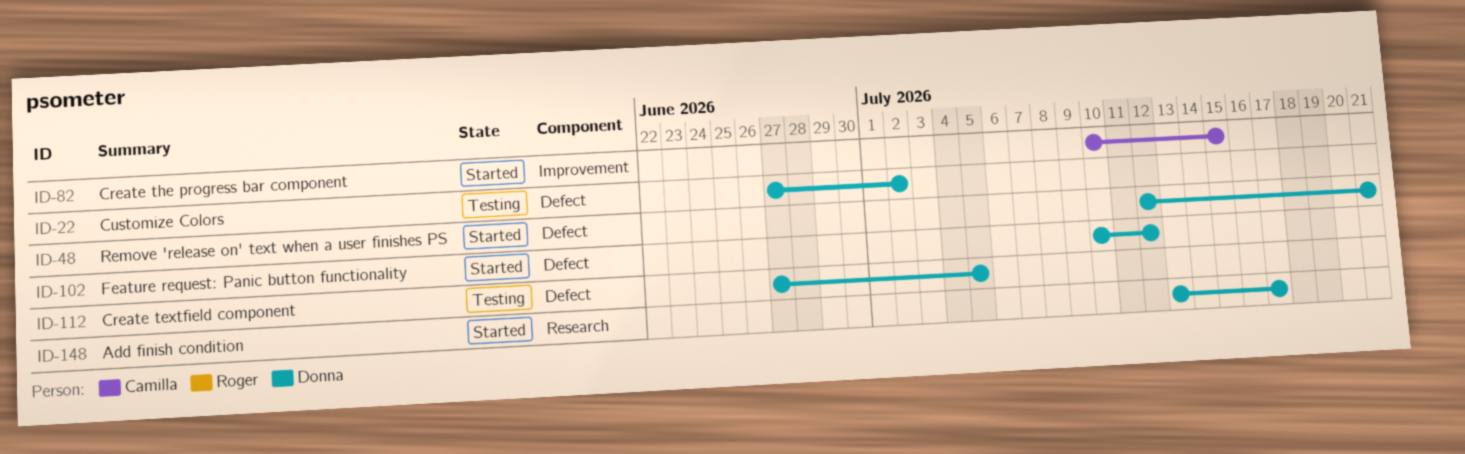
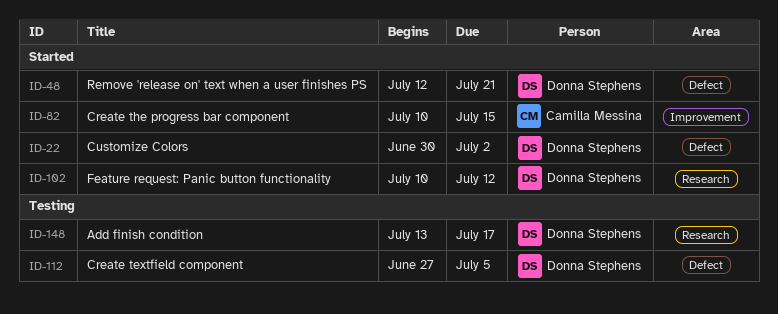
ID-22, status: Testing -> Started
ID-22, start: Jun 27 -> Jun 30
ID-102, label: Defect -> Research
ID-148, status: Started -> Testing

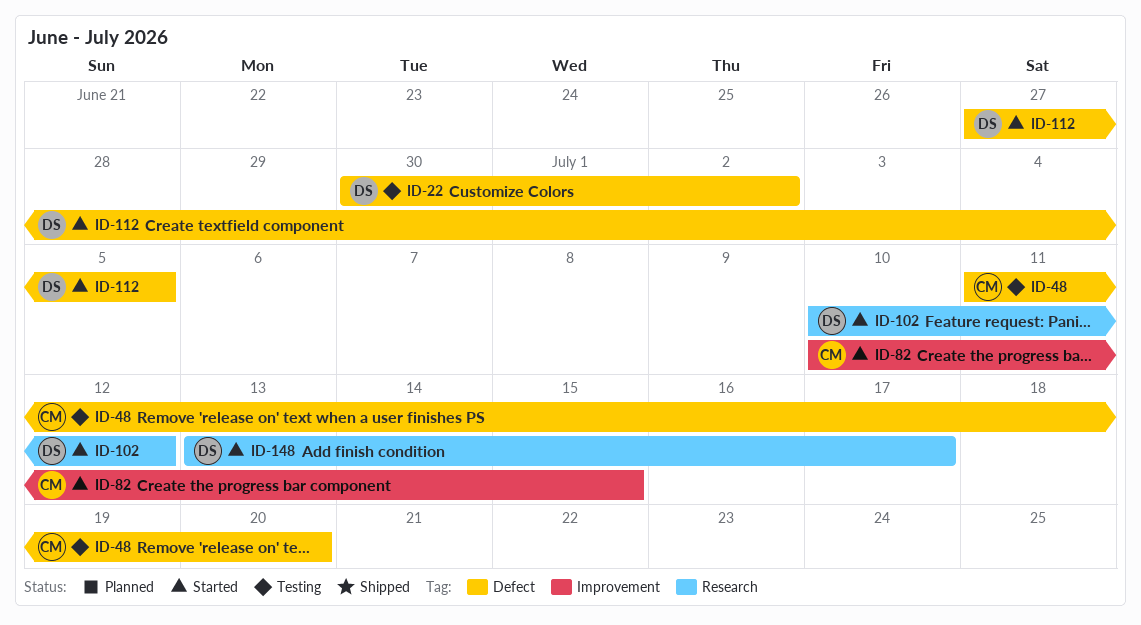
ID-22, status: Started -> Testing
ID-48, status: Started -> Testing
ID-48, owner: Donna Stephens -> Camilla Messina
ID-48, start: Jul 12 -> Jul 11
ID-48, due: Jul 21 -> Jul 20
ID-112, status: Testing -> Started
ID-148, status: Testing -> Started

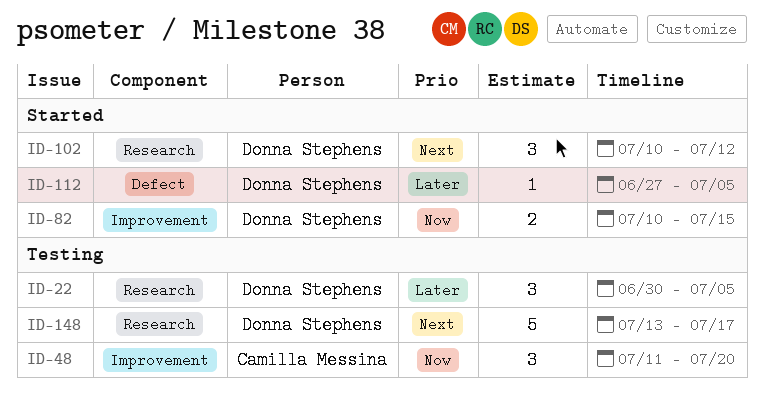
ID-22, label: Defect -> Research
ID-22, due: Jul 2 -> Jul 5
ID-48, label: Defect -> Improvement
ID-82, owner: Camilla Messina -> Donna Stephens
ID-148, status: Started -> Testing

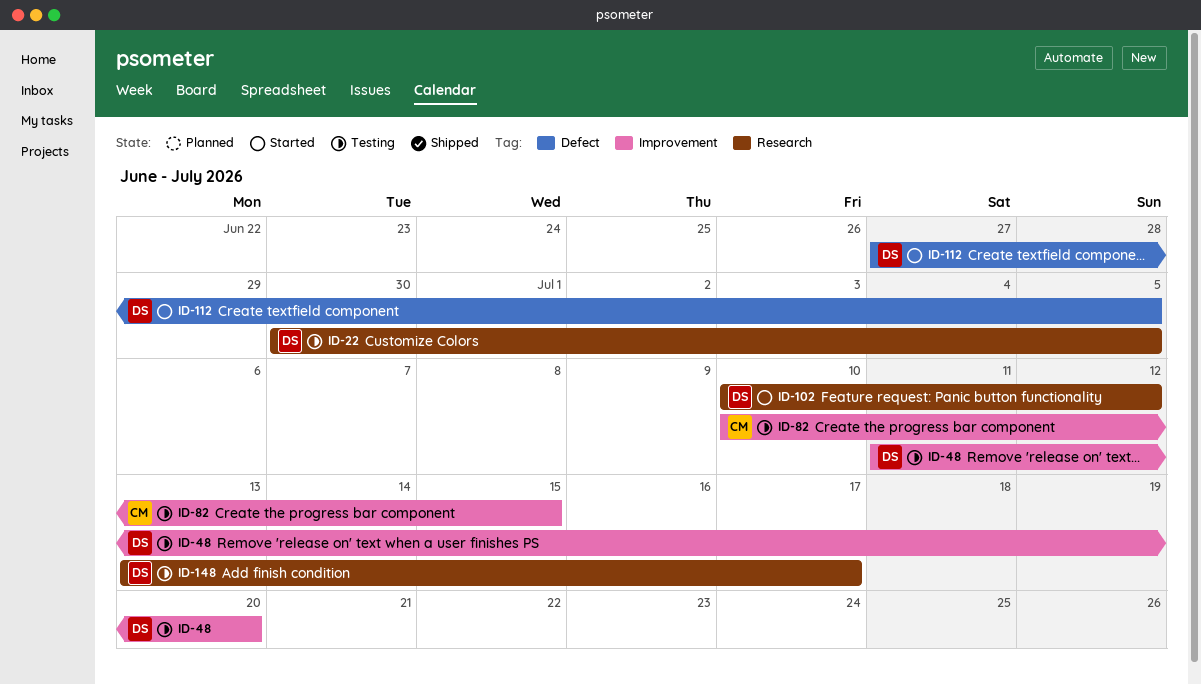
ID-48, owner: Camilla Messina -> Donna Stephens
ID-82, status: Started -> Testing
ID-82, owner: Donna Stephens -> Camilla Messina

